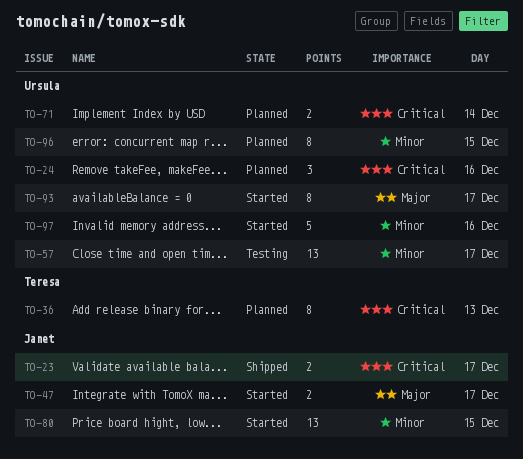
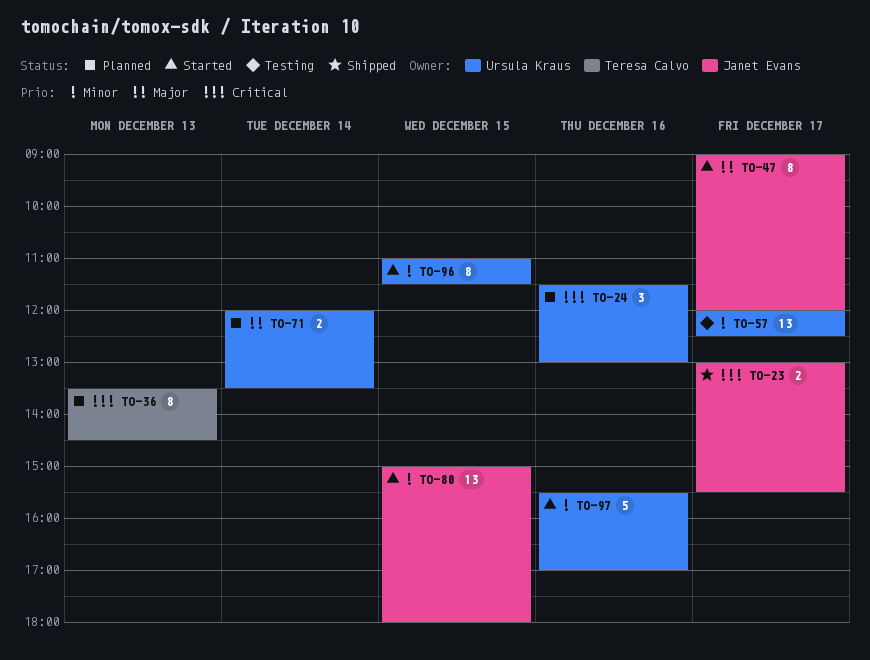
TO-47, estimate: 2 -> 8
TO-71, priority: Critical -> Major
TO-93: present -> none
TO-96, status: Planned -> Started

